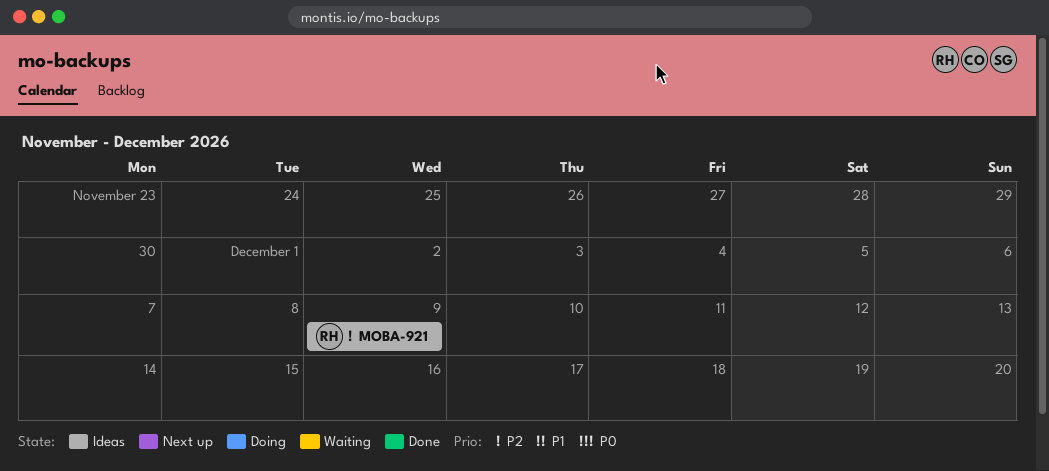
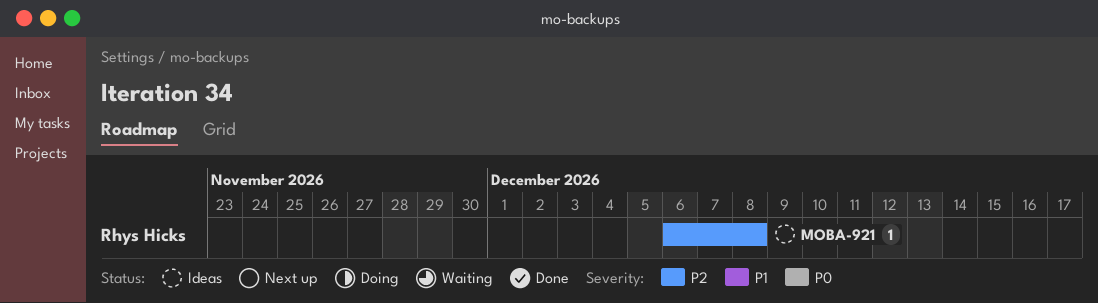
MOBA-921, start: Dec 9 -> Dec 6
MOBA-921, due: Dec 9 -> Dec 8

